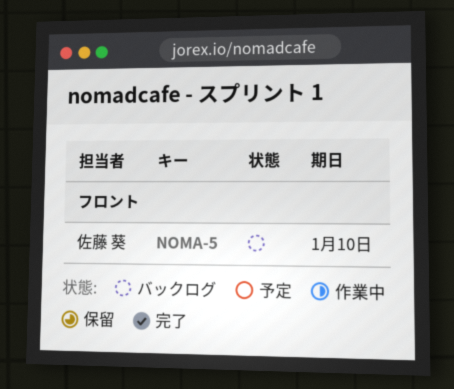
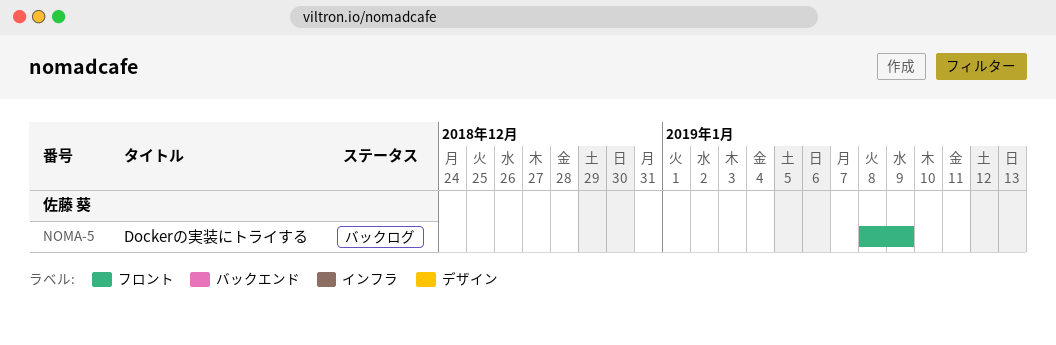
NOMA-5, due: Jan 10 -> Jan 9

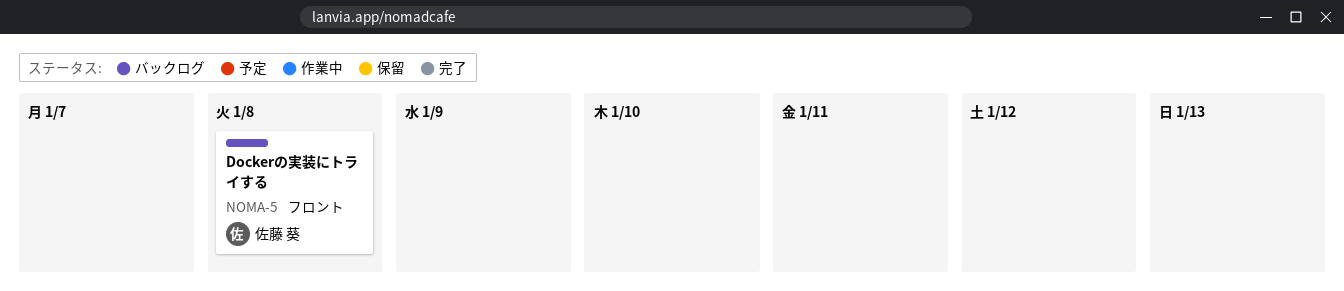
NOMA-5, due: Jan 9 -> Jan 8

